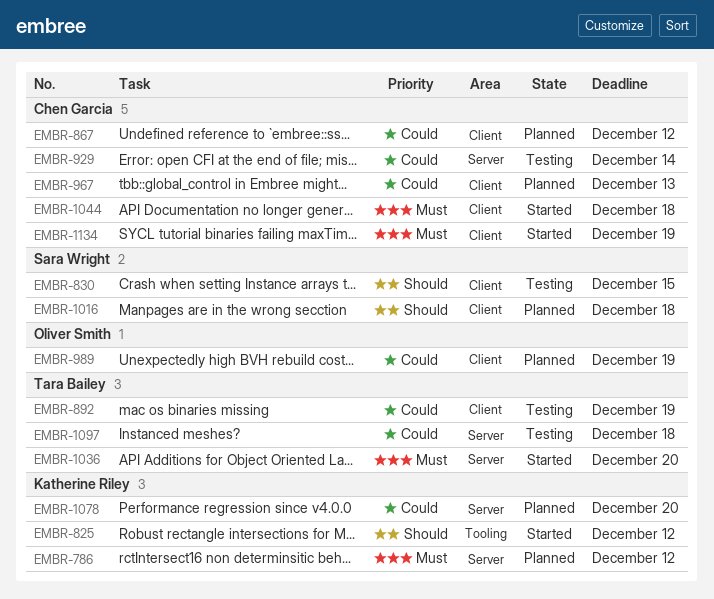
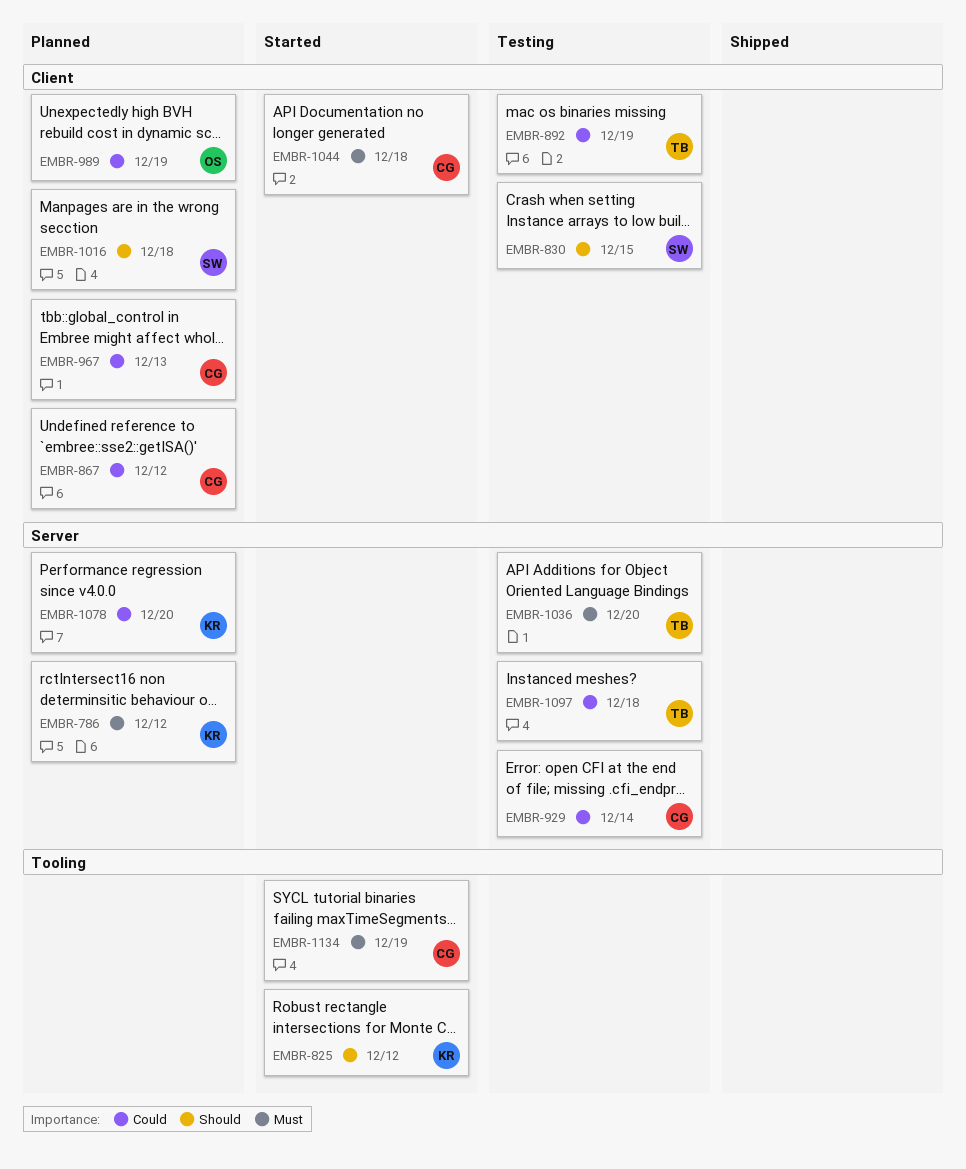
EMBR-1036, status: Started -> Testing
EMBR-1134, label: Client -> Tooling

